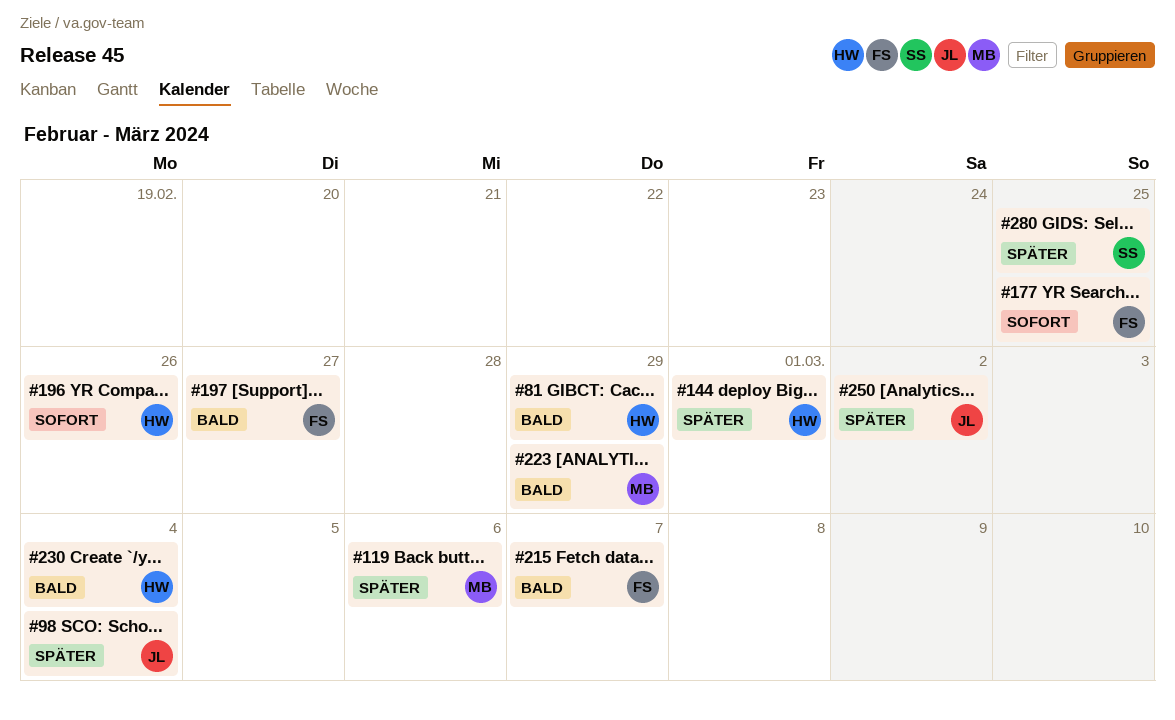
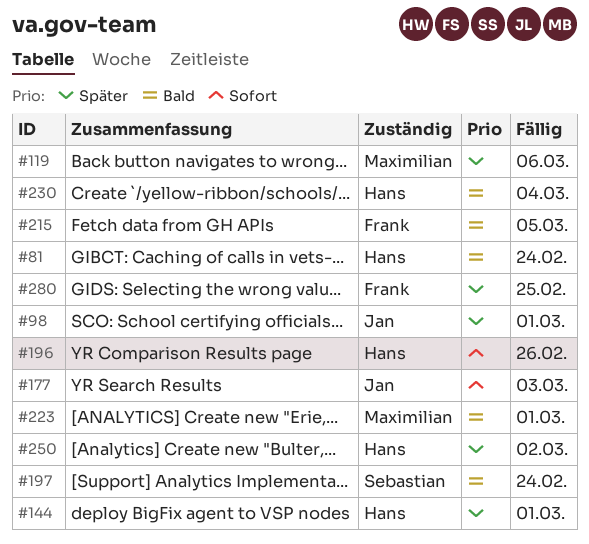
#81, due: Feb 29 -> Feb 24
#98, due: Mar 4 -> Mar 1
#177, owner: Frank -> Jan
#177, due: Feb 25 -> Mar 3
#197, owner: Frank -> Sebastian
#197, due: Feb 27 -> Feb 24
#215, due: Mar 7 -> Mar 5
#223, due: Feb 29 -> Mar 1
#250, owner: Jan -> Hans
#280, owner: Sebastian -> Frank

